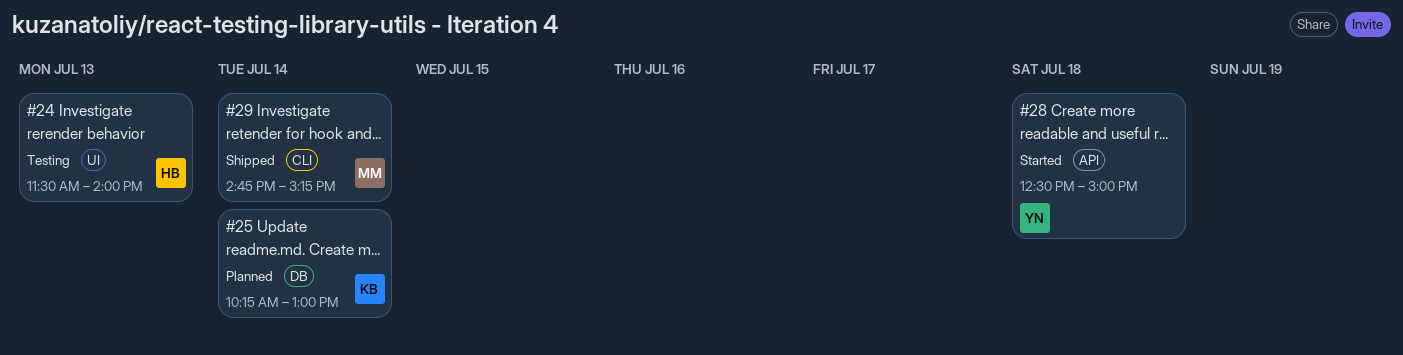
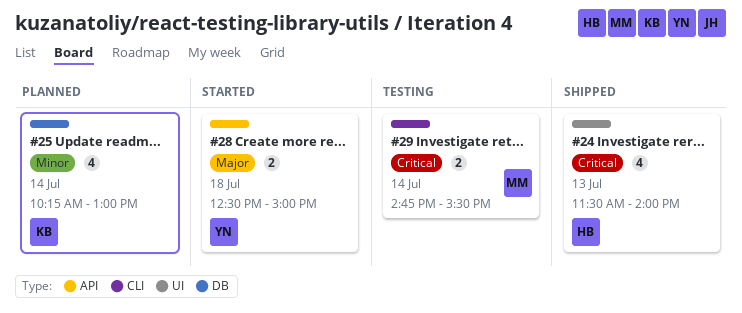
#24, status: Testing -> Shipped
#29, status: Shipped -> Testing
#29, ends: 15:15 -> 15:30

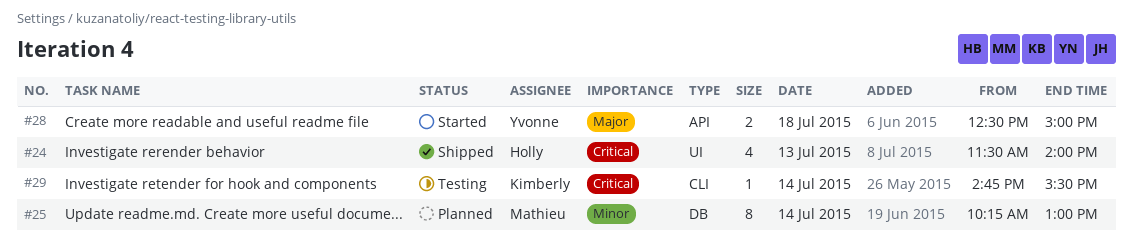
#25, owner: Kimberly -> Mathieu
#25, estimate: 4 -> 8
#29, owner: Mathieu -> Kimberly
#29, estimate: 2 -> 1

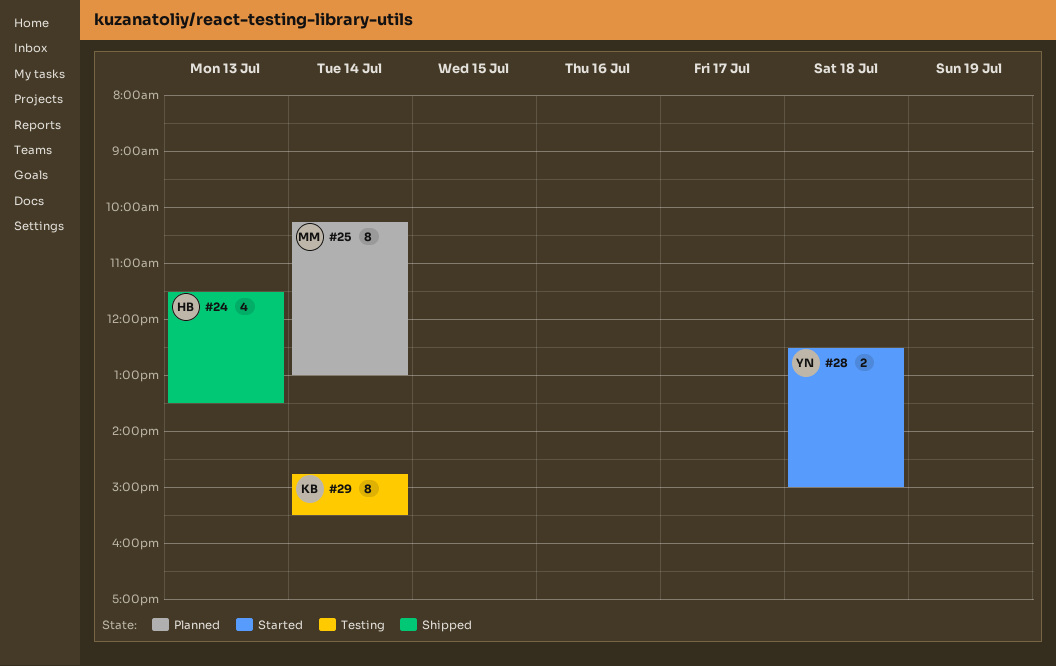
#24, ends: 14:00 -> 13:30
#29, estimate: 1 -> 8

